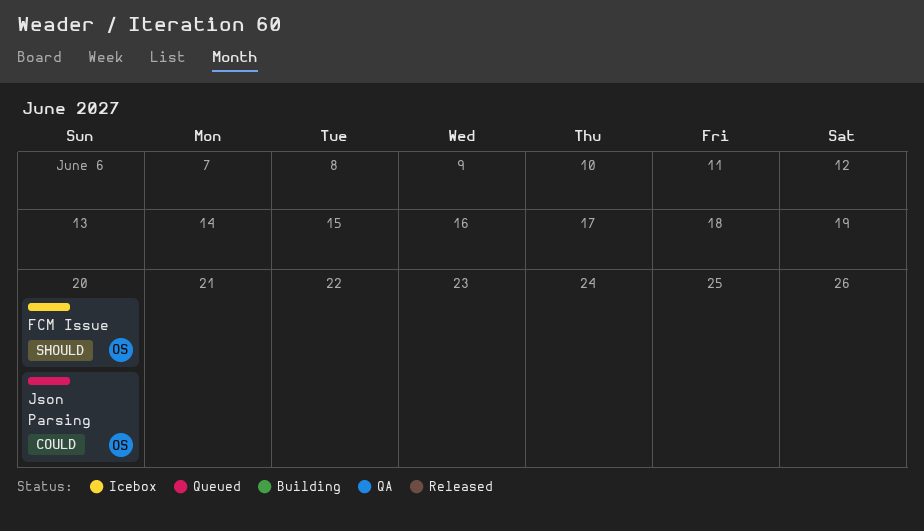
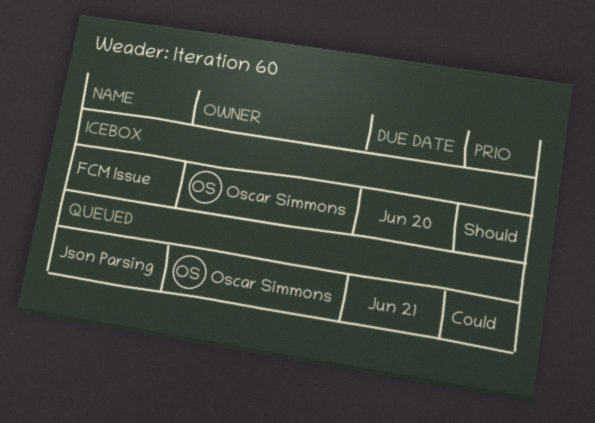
Json Parsing, due: Jun 20 -> Jun 21

